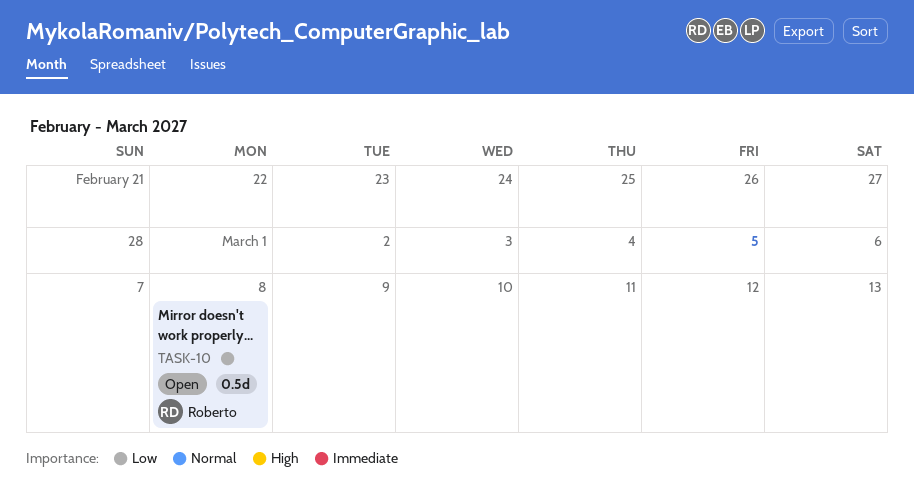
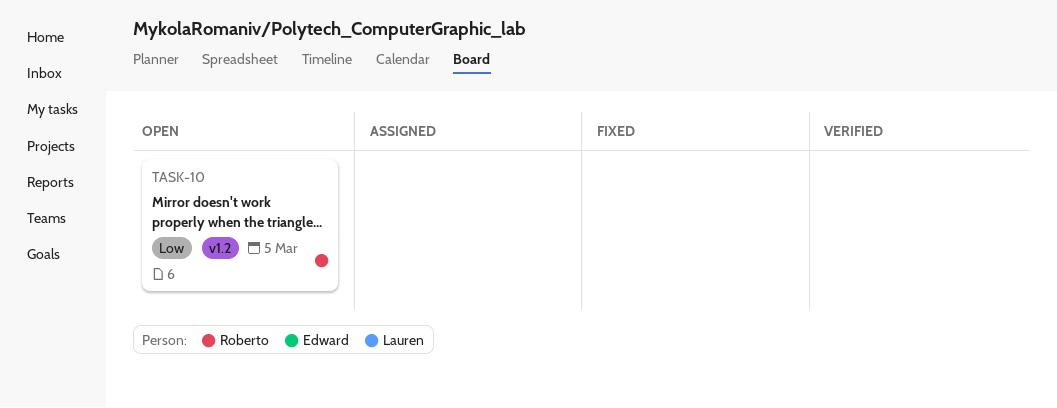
TASK-10, due: Mar 8 -> Mar 5

